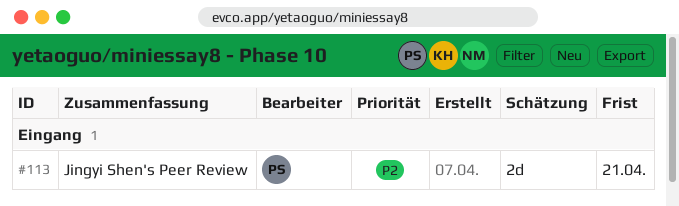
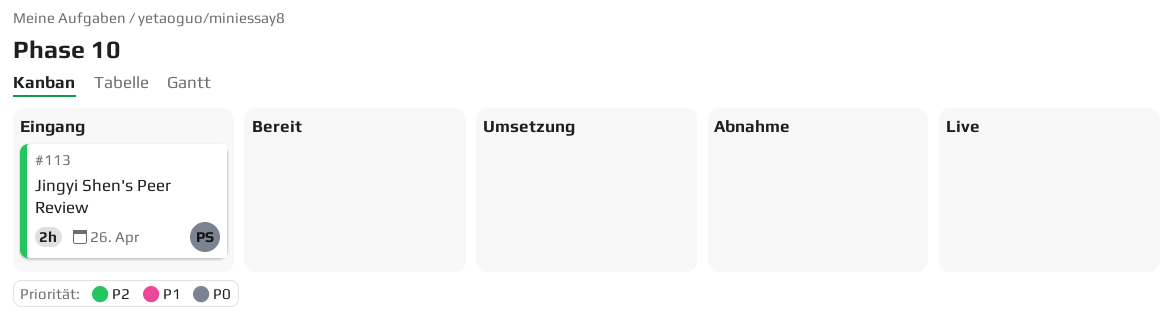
#113, estimate: 2d -> 2h
#113, due: Apr 21 -> Apr 26

